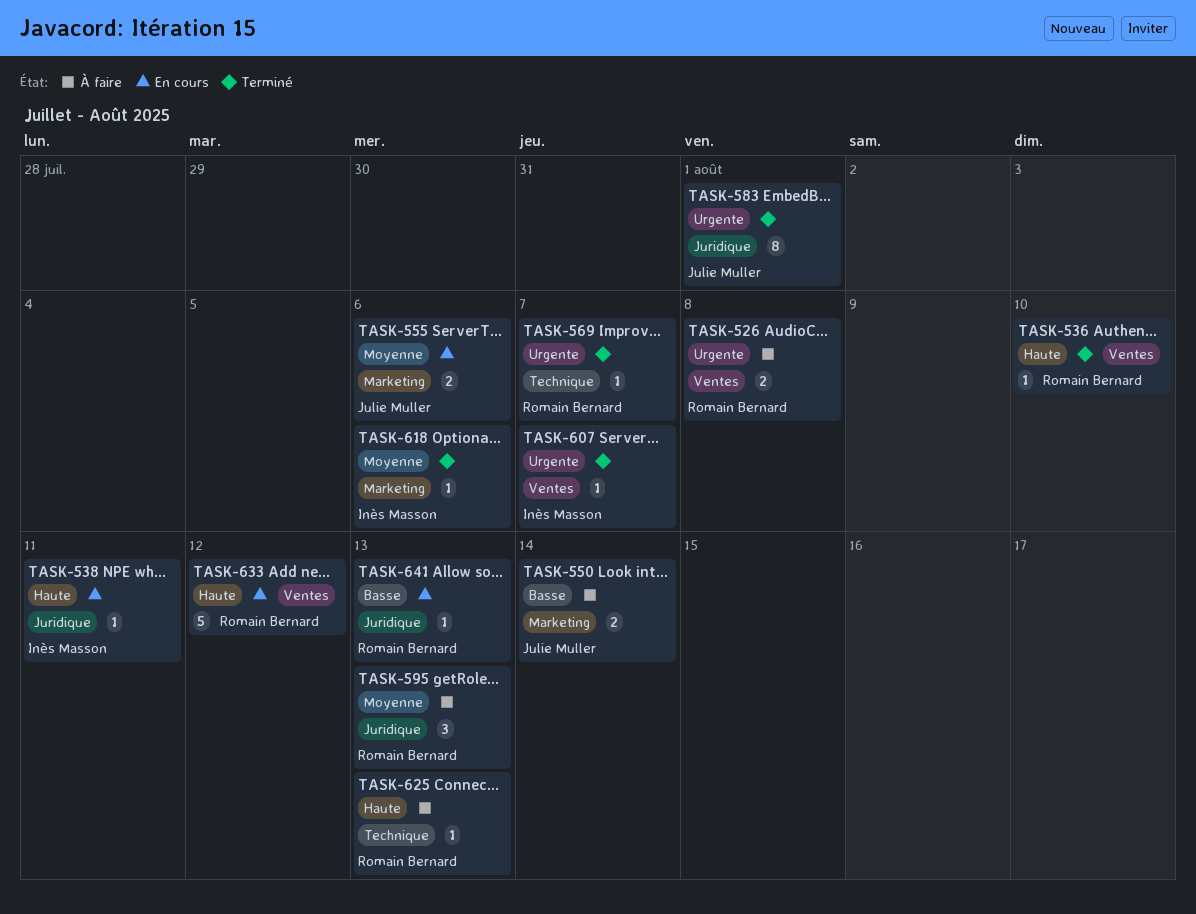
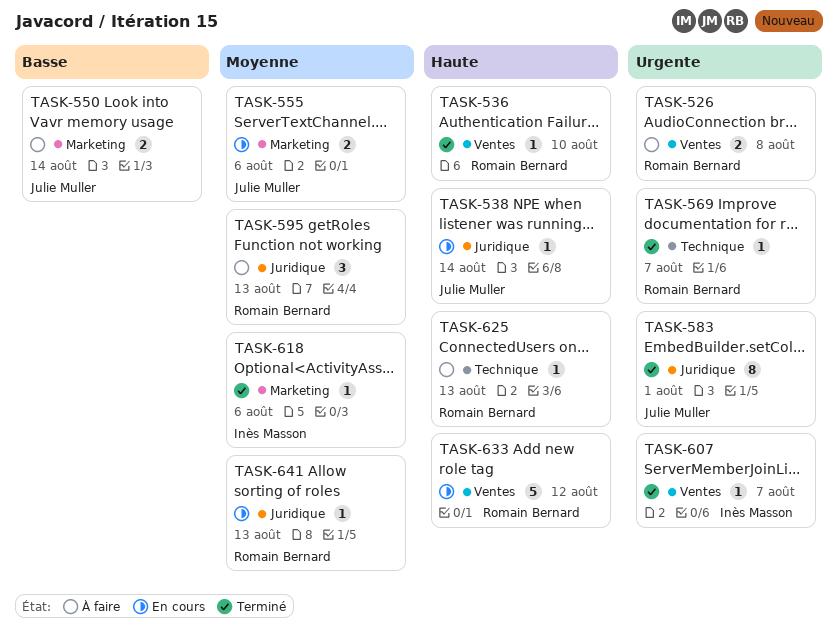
TASK-538, owner: Inès Masson -> Julie Muller
TASK-538, due: Aug 11 -> Aug 14
TASK-641, priority: Basse -> Moyenne

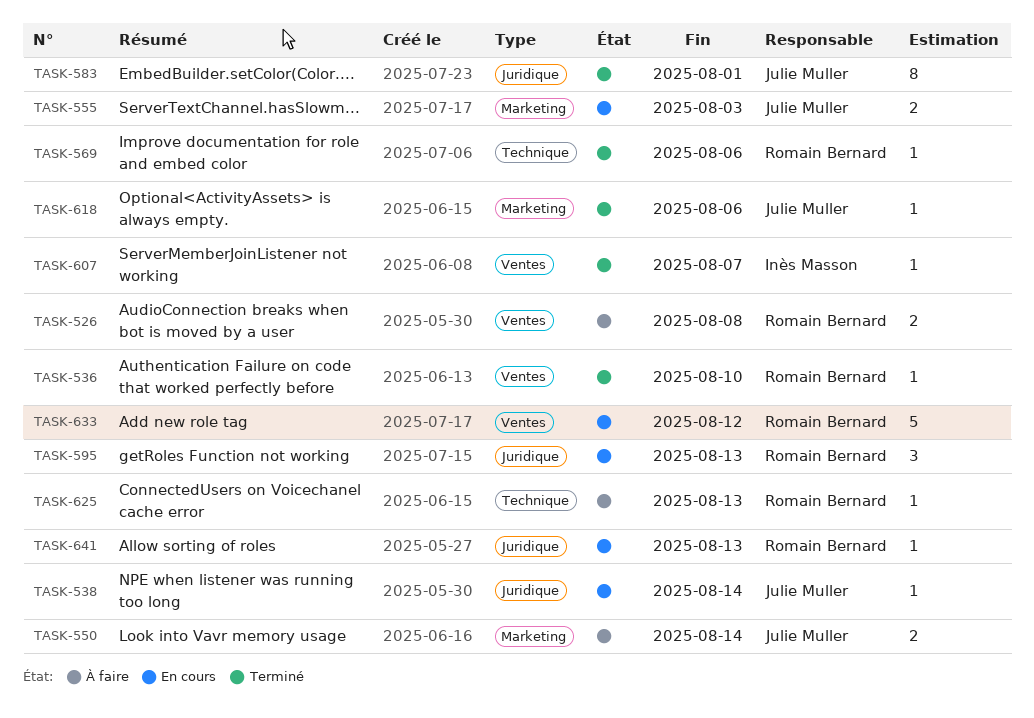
TASK-555, due: Aug 6 -> Aug 3
TASK-569, due: Aug 7 -> Aug 6
TASK-595, status: À faire -> En cours
TASK-618, owner: Inès Masson -> Julie Muller

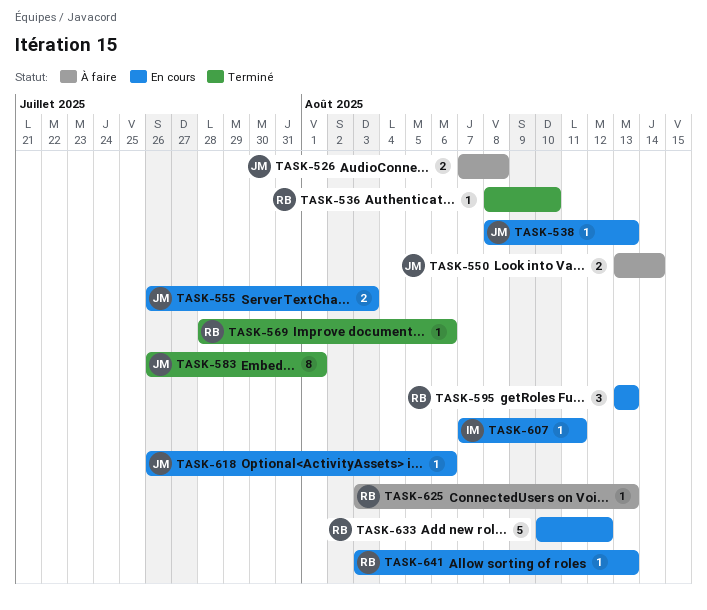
TASK-526, owner: Romain Bernard -> Julie Muller
TASK-538, due: Aug 14 -> Aug 13
TASK-607, status: Terminé -> En cours
TASK-607, due: Aug 7 -> Aug 11
TASK-618, status: Terminé -> En cours

